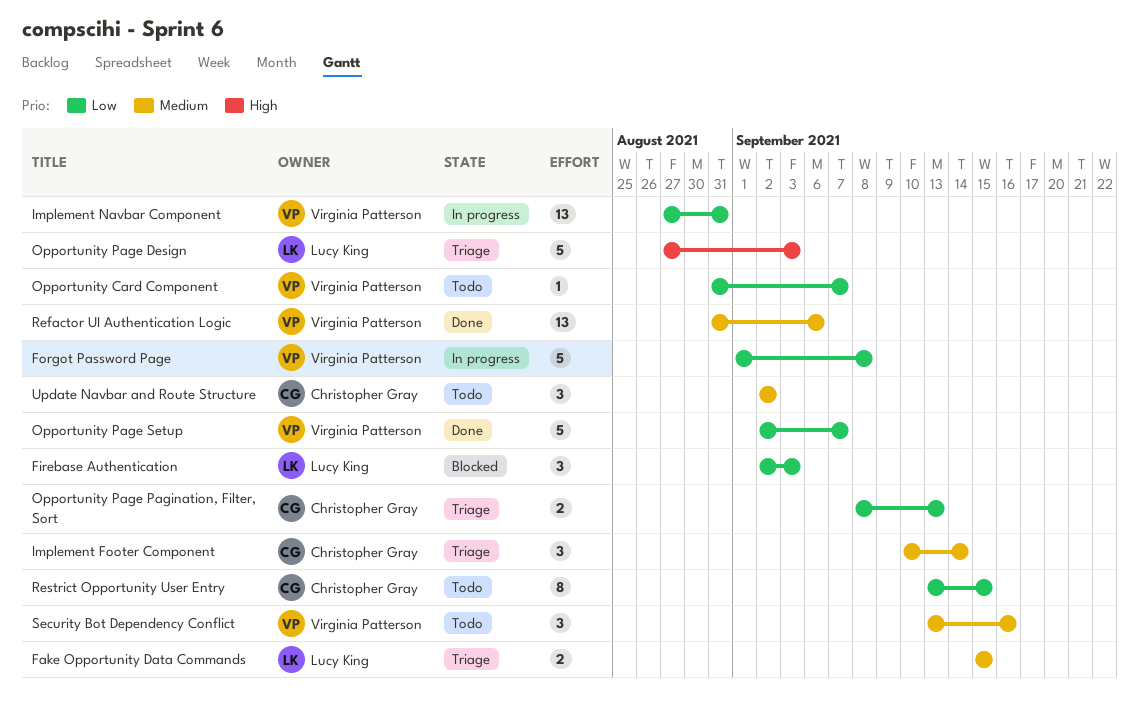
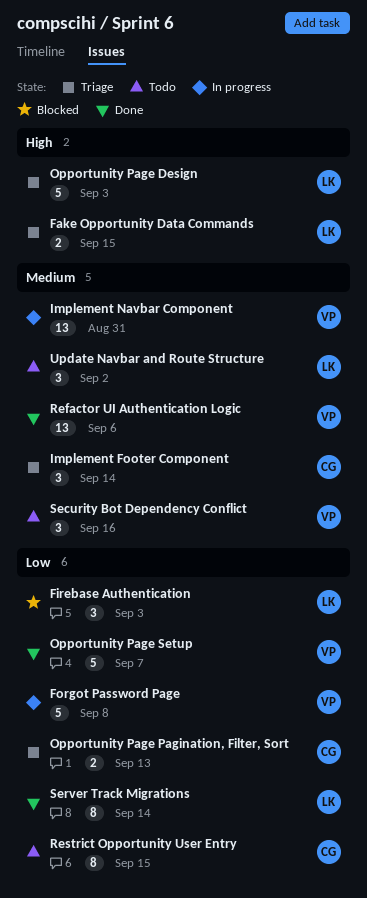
Fake Opportunity Data Commands, priority: Medium -> High
Implement Navbar Component, priority: Low -> Medium
Opportunity Card Component: present -> none
Server Track Migrations: none -> present
Update Navbar and Route Structure, owner: Christopher Gray -> Lucy King

